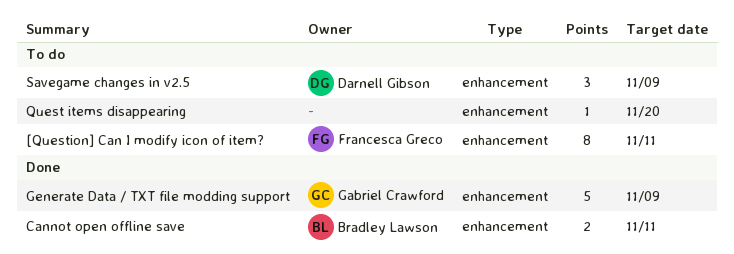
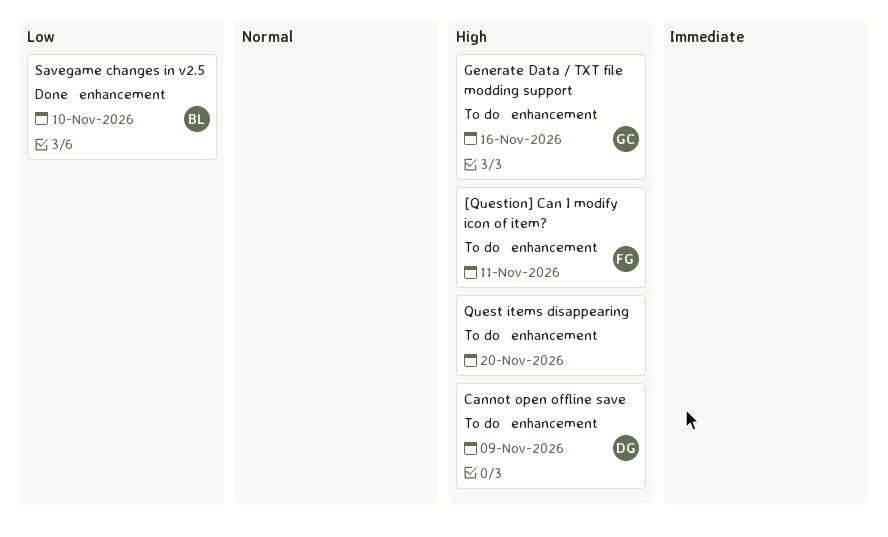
Cannot open offline save, status: Done -> To do
Cannot open offline save, owner: Bradley Lawson -> Darnell Gibson
Cannot open offline save, due: Nov 11 -> Nov 9
Generate Data / TXT file modding support, status: Done -> To do
Generate Data / TXT file modding support, due: Nov 9 -> Nov 16
Savegame changes in v2.5, status: To do -> Done
Savegame changes in v2.5, owner: Darnell Gibson -> Bradley Lawson
Savegame changes in v2.5, due: Nov 9 -> Nov 10

